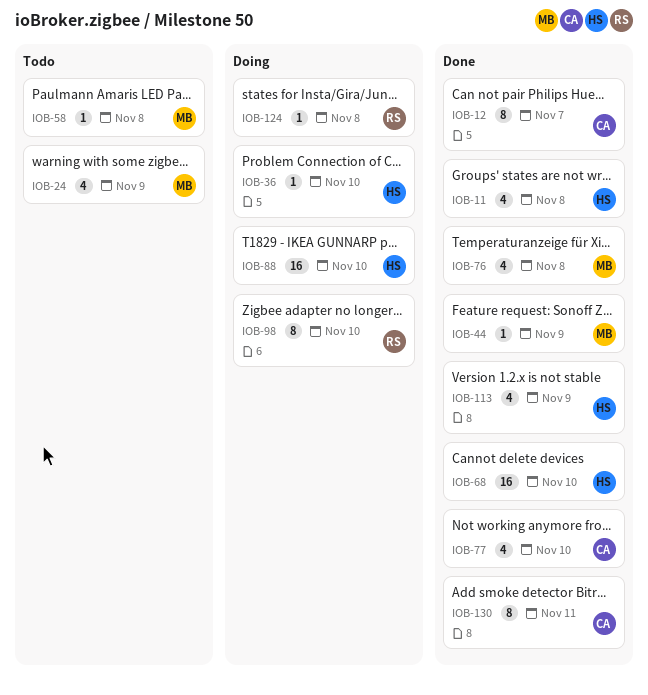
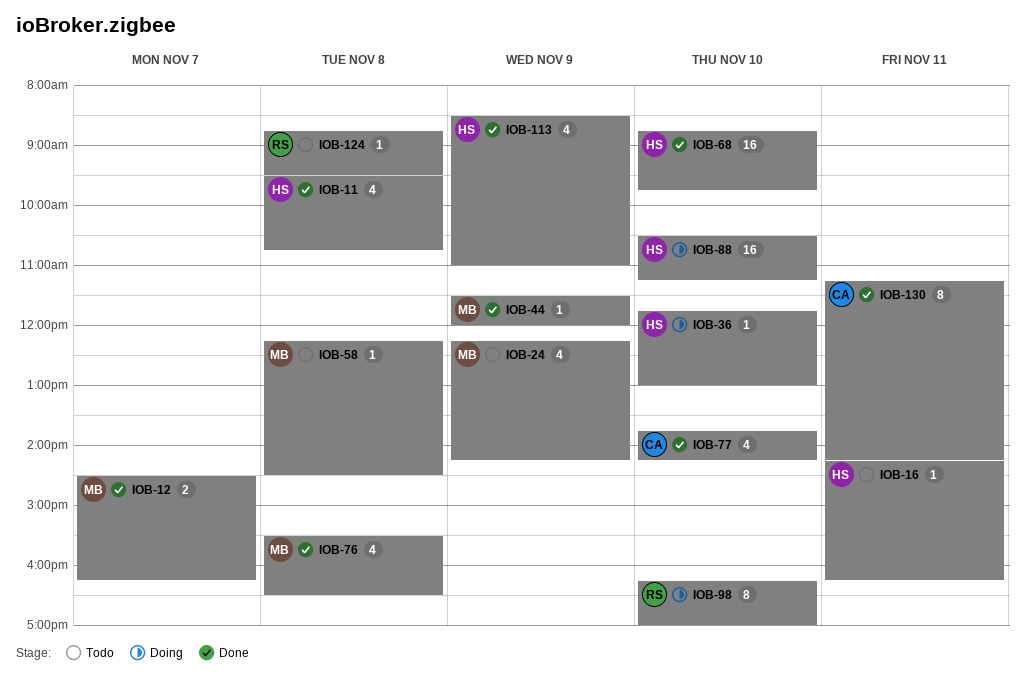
IOB-12, owner: CA -> MB
IOB-12, estimate: 8 -> 2
IOB-16: none -> present
IOB-124, status: Doing -> Todo

